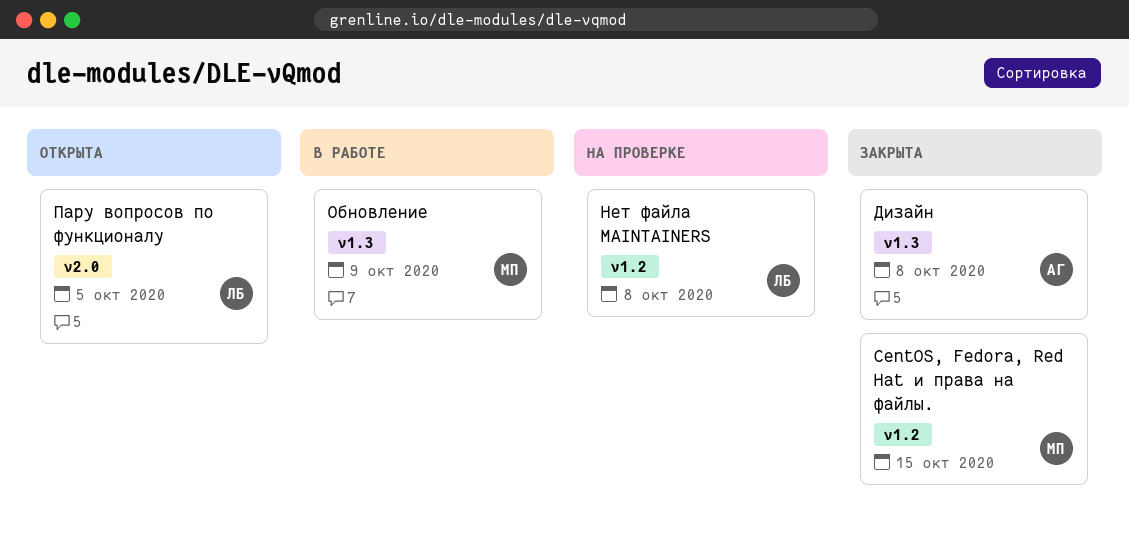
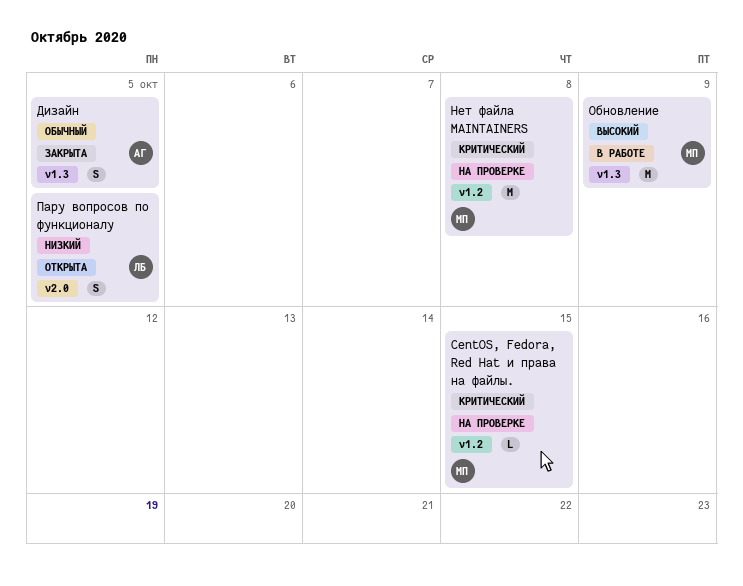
CentOS, Fedora, Red Hat и права на файлы., status: Закрыта -> На проверке
Дизайн, due: Oct 8 -> Oct 5
Нет файла MAINTAINERS, owner: ЛБ -> МП

